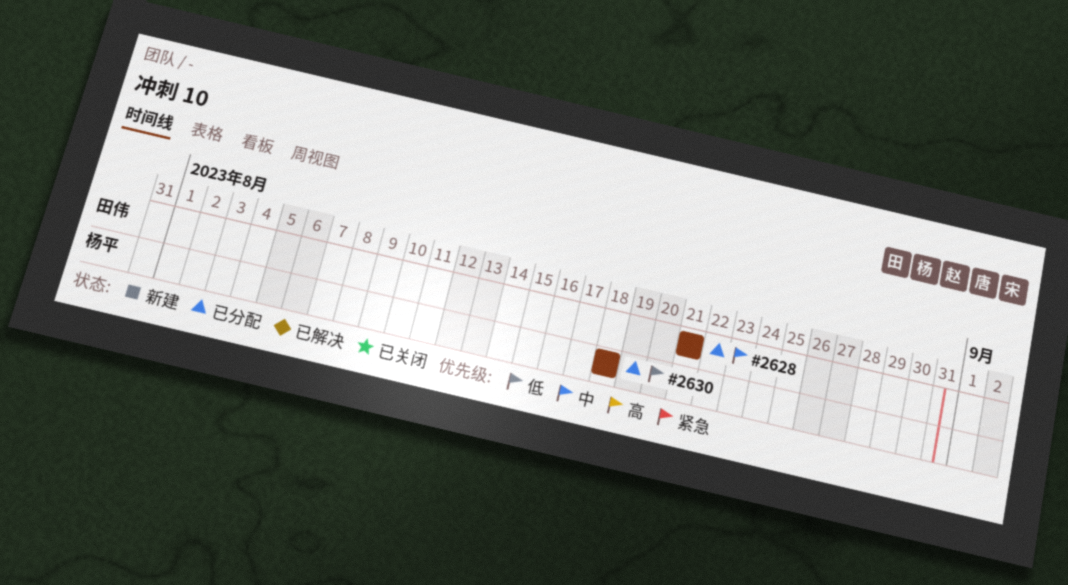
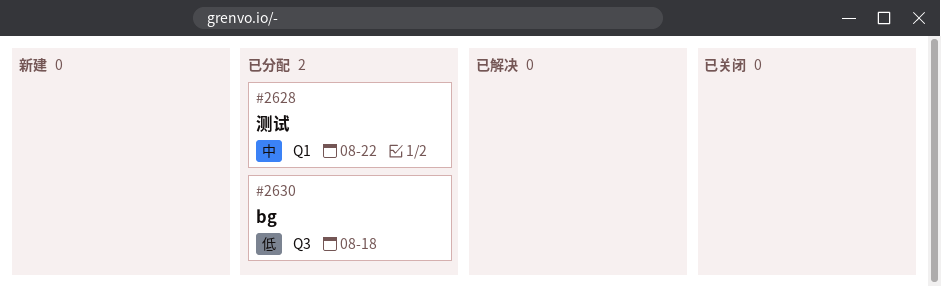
#2628, due: Aug 21 -> Aug 22

